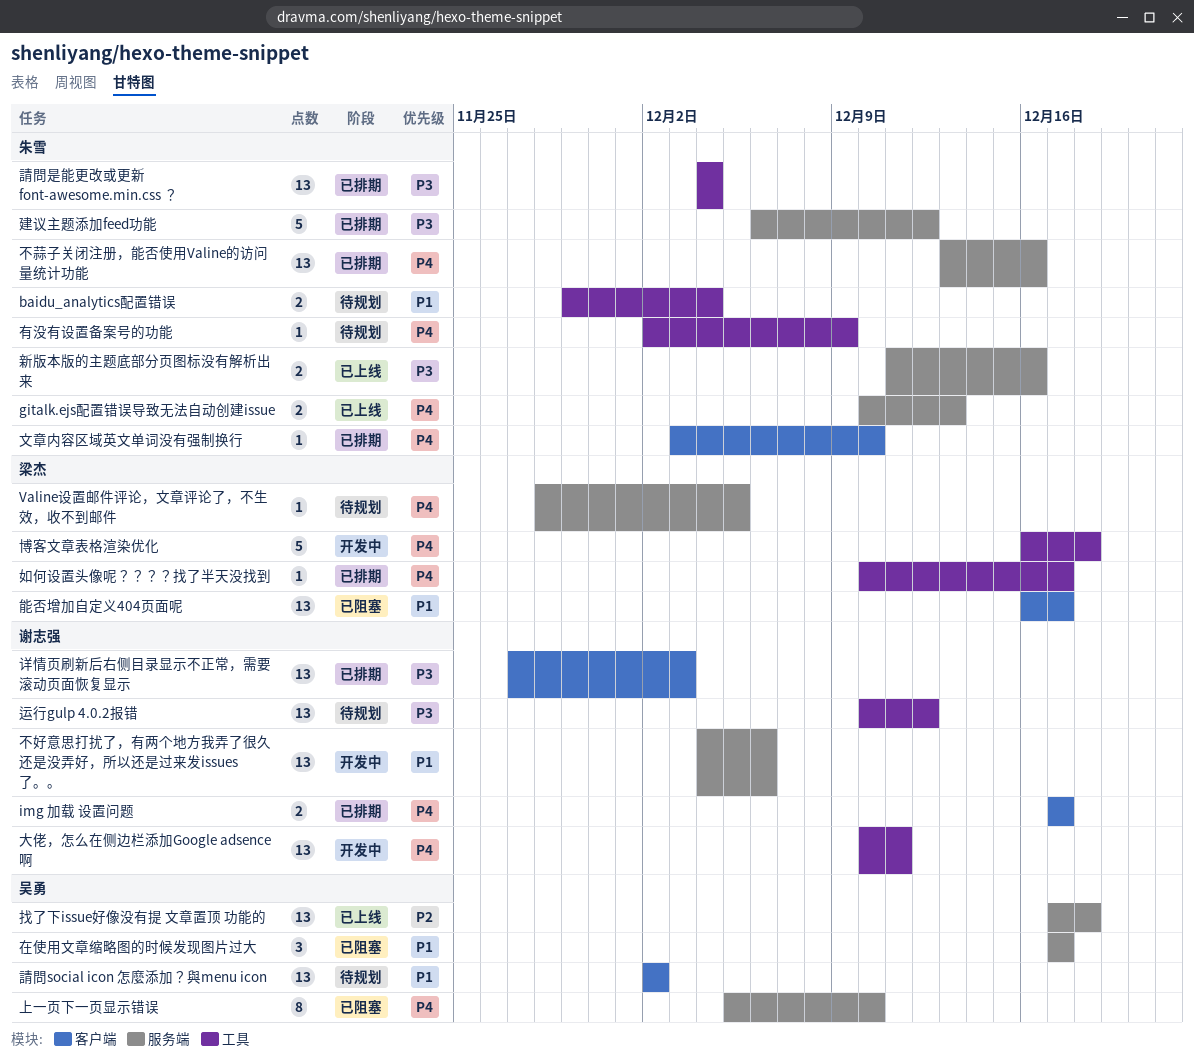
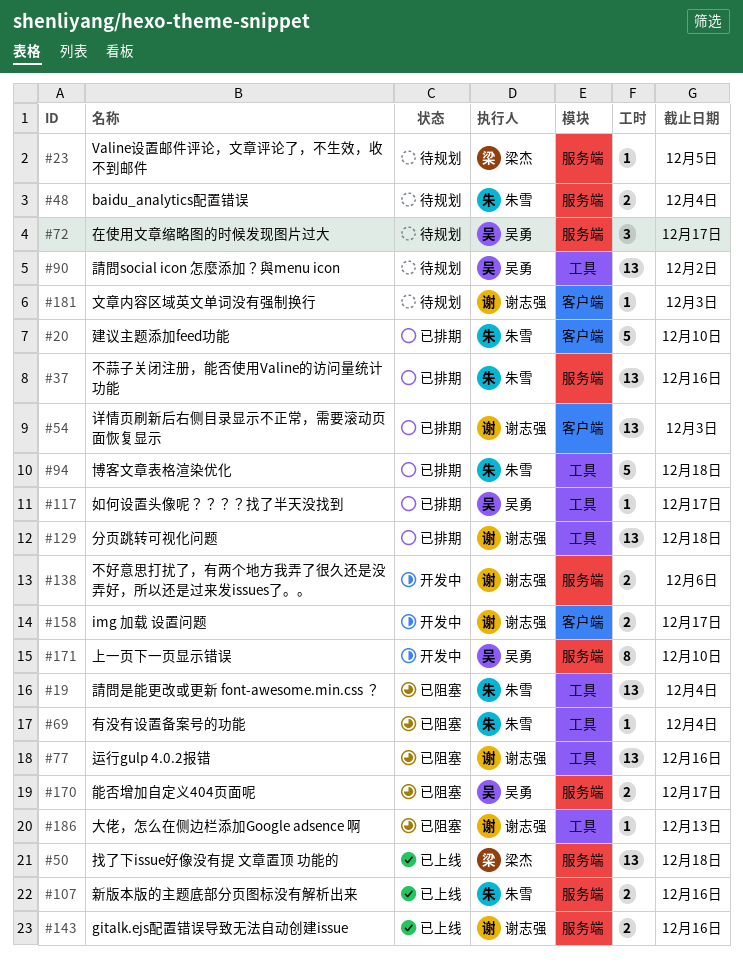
baidu_analytics配置错误, label: 工具 -> 服务端
gitalk.ejs配置错误导致无法自动创建issue, owner: 朱雪 -> 谢志强
gitalk.ejs配置错误导致无法自动创建issue, due: Dec 13 -> Dec 16
img 加载 设置问题, status: 已排期 -> 开发中
上一页下一页显示错误, status: 已阻塞 -> 开发中
不好意思打扰了，有两个地方我弄了很久还是没弄好，所以还是过来发issues了。。, estimate: 13 -> 2
分页跳转可视化问题: none -> present
博客文章表格渲染优化, status: 开发中 -> 已排期
博客文章表格渲染优化, owner: 梁杰 -> 朱雪
在使用文章缩略图的时候发现图片过大, status: 已阻塞 -> 待规划
大佬，怎么在侧边栏添加Google adsence 啊, status: 开发中 -> 已阻塞
大佬，怎么在侧边栏添加Google adsence 啊, estimate: 13 -> 1
大佬，怎么在侧边栏添加Google adsence 啊, due: Dec 11 -> Dec 13
如何设置头像呢？？？？找了半天没找到, owner: 梁杰 -> 吴勇
建议主题添加feed功能, label: 服务端 -> 客户端
建议主题添加feed功能, due: Dec 12 -> Dec 10
找了下issue好像没有提 文章置顶 功能的, owner: 吴勇 -> 梁杰
文章内容区域英文单词没有强制换行, status: 已排期 -> 待规划
文章内容区域英文单词没有强制换行, owner: 朱雪 -> 谢志强
文章内容区域英文单词没有强制换行, due: Dec 10 -> Dec 3
有没有设置备案号的功能, status: 待规划 -> 已阻塞
有没有设置备案号的功能, due: Dec 9 -> Dec 4
能否增加自定义404页面呢, owner: 梁杰 -> 吴勇
能否增加自定义404页面呢, label: 客户端 -> 服务端
能否增加自定义404页面呢, estimate: 13 -> 2
請問social icon 怎麼添加？與menu icon, label: 客户端 -> 工具
請問是能更改或更新 font-awesome.min.css ？, status: 已排期 -> 已阻塞
运行gulp 4.0.2报错, status: 待规划 -> 已阻塞
运行gulp 4.0.2报错, due: Dec 12 -> Dec 16

